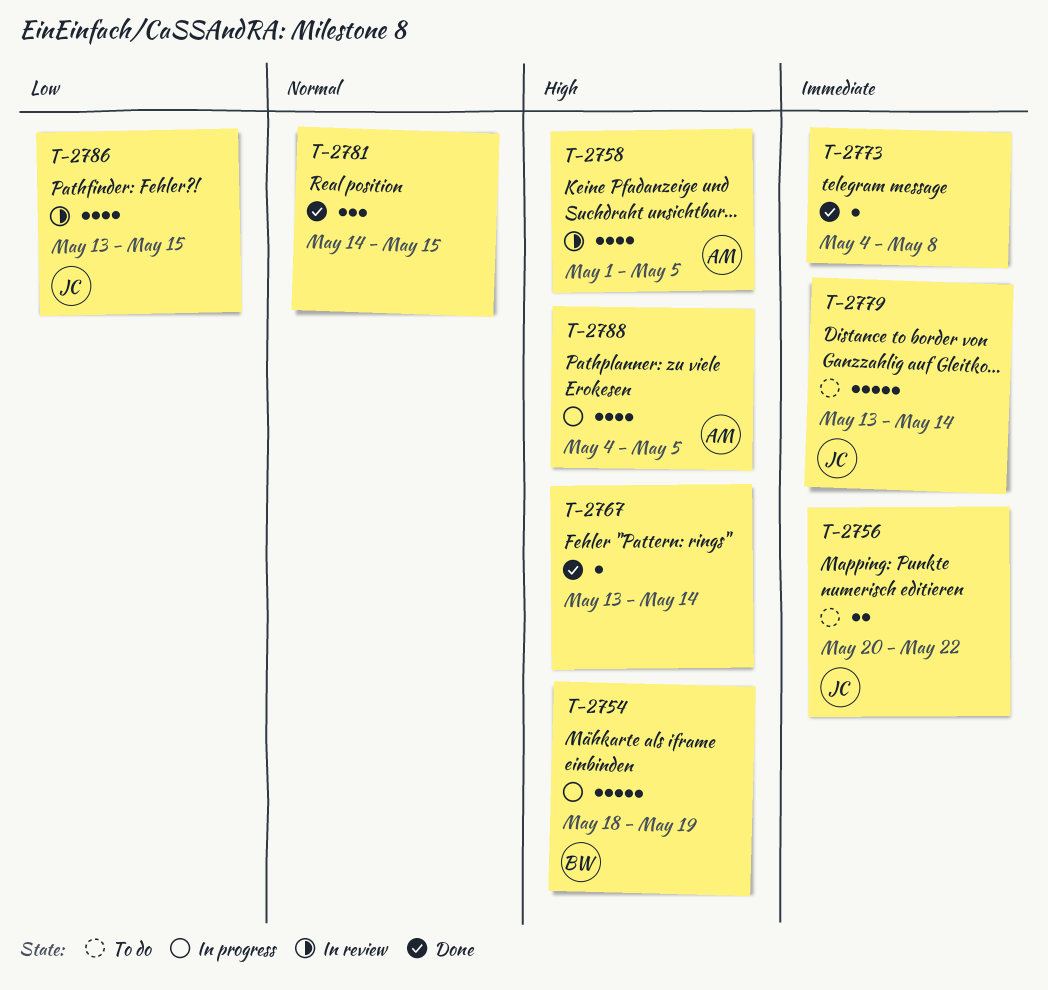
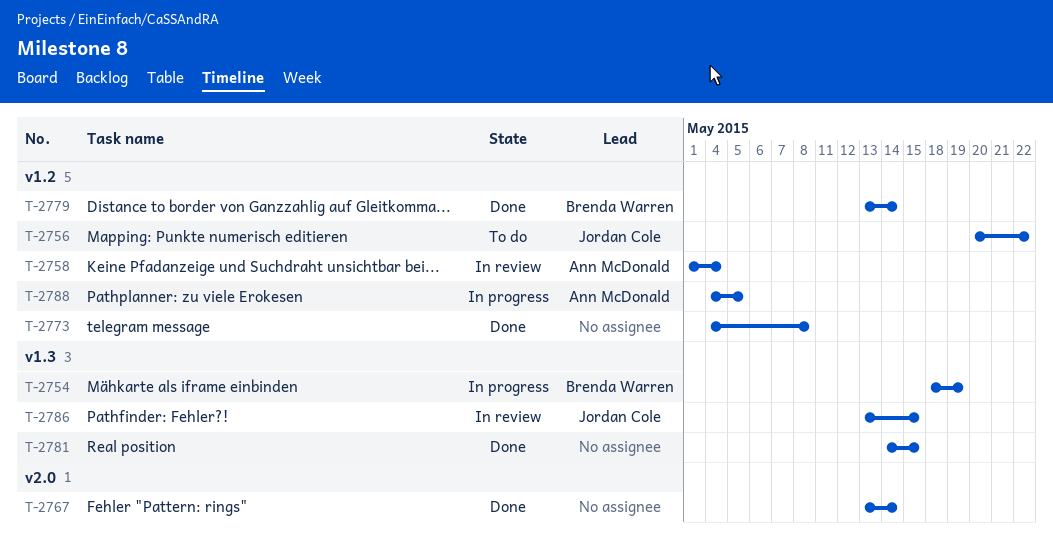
T-2758, due: May 5 -> May 4
T-2779, status: To do -> Done
T-2779, owner: Jordan Cole -> Brenda Warren

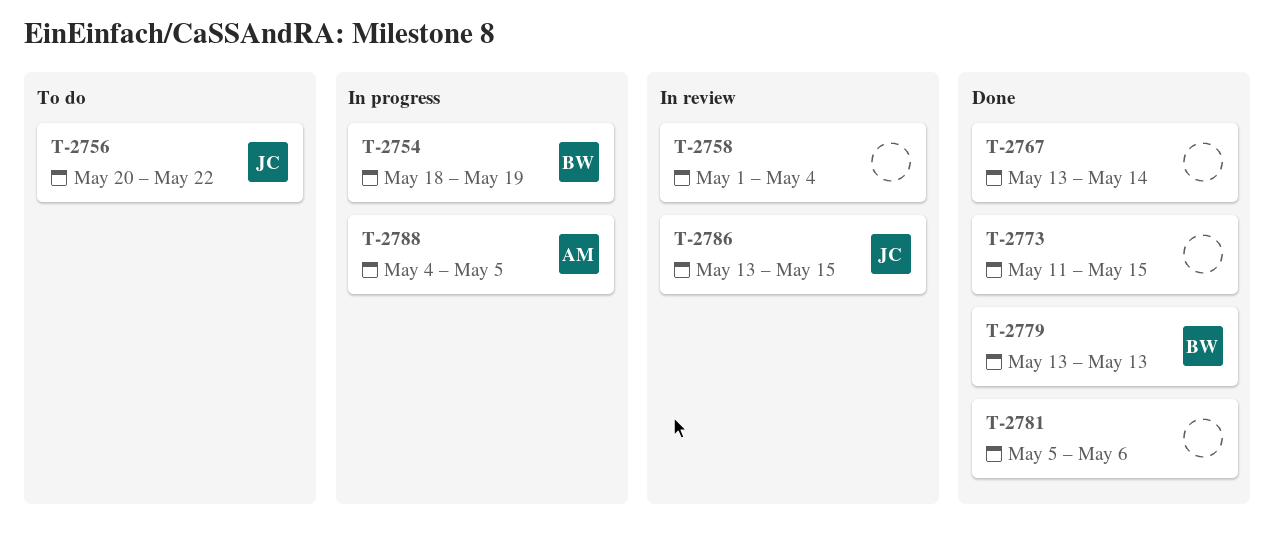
T-2758, owner: Ann McDonald -> none
T-2773, start: May 4 -> May 11
T-2773, due: May 8 -> May 15
T-2779, due: May 14 -> May 13
T-2781, start: May 14 -> May 5
T-2781, due: May 15 -> May 6

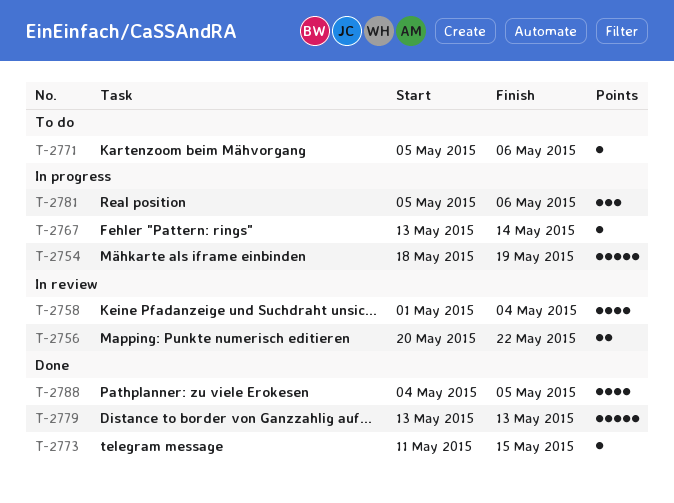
T-2756, status: To do -> In review
T-2767, status: Done -> In progress
T-2771: none -> present
T-2781, status: Done -> In progress
T-2786: present -> none
T-2788, status: In progress -> Done

